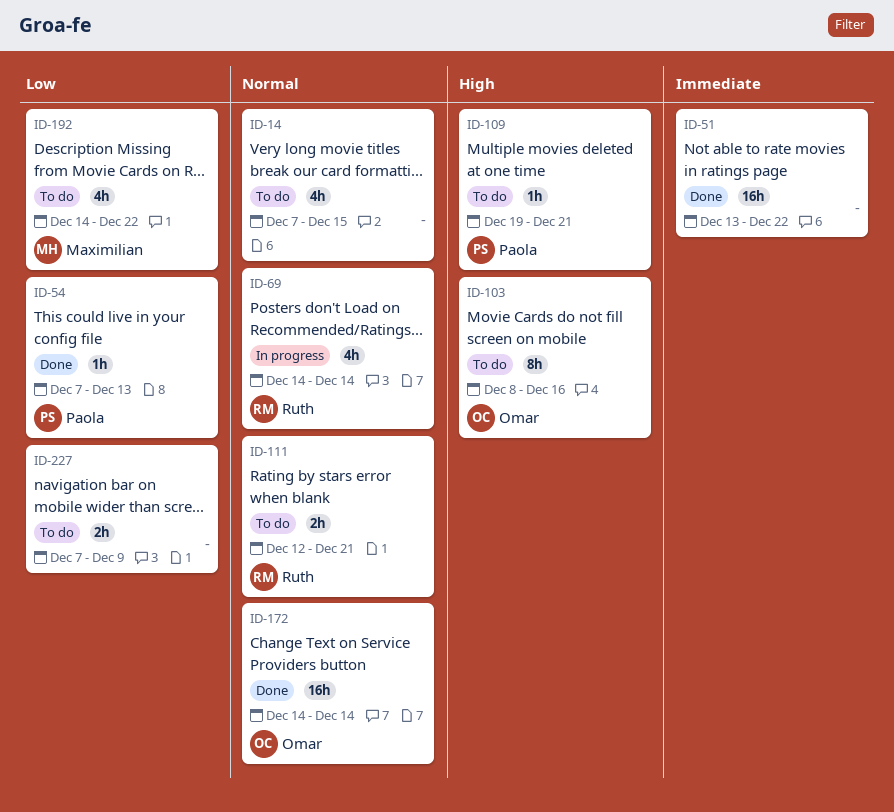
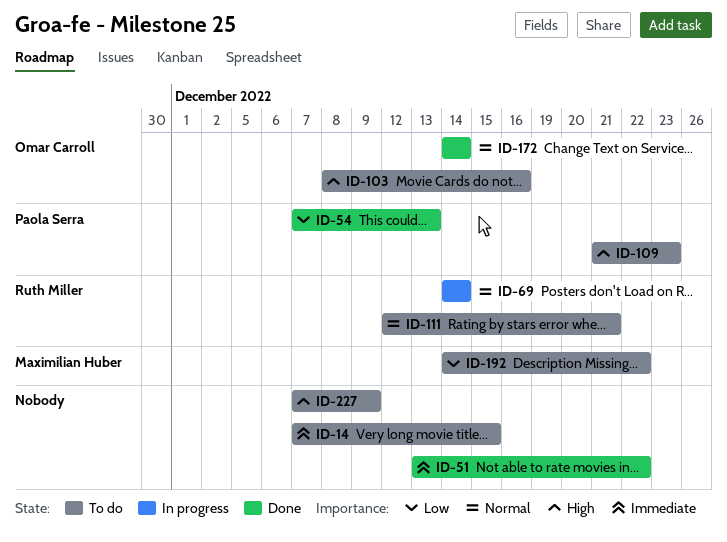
ID-14, priority: Normal -> Immediate
ID-109, start: Dec 19 -> Dec 21
ID-109, due: Dec 21 -> Dec 23
ID-227, priority: Low -> High

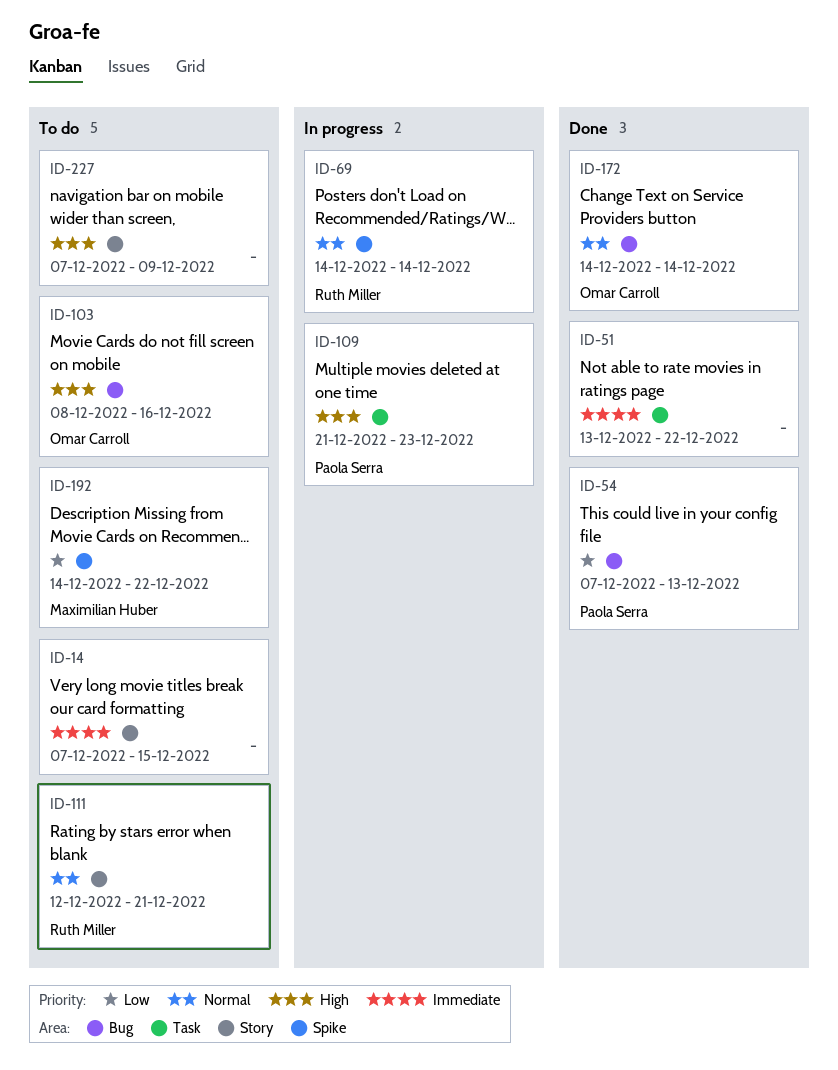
ID-109, status: To do -> In progress

